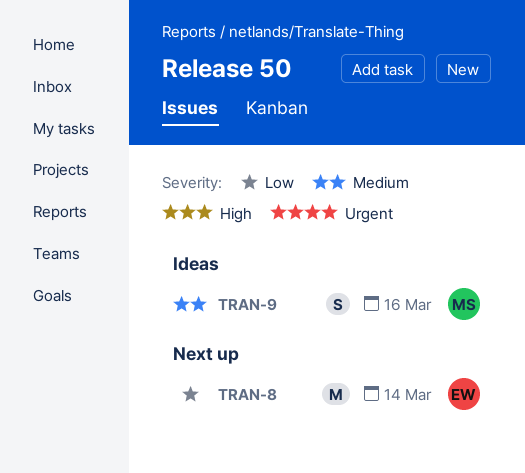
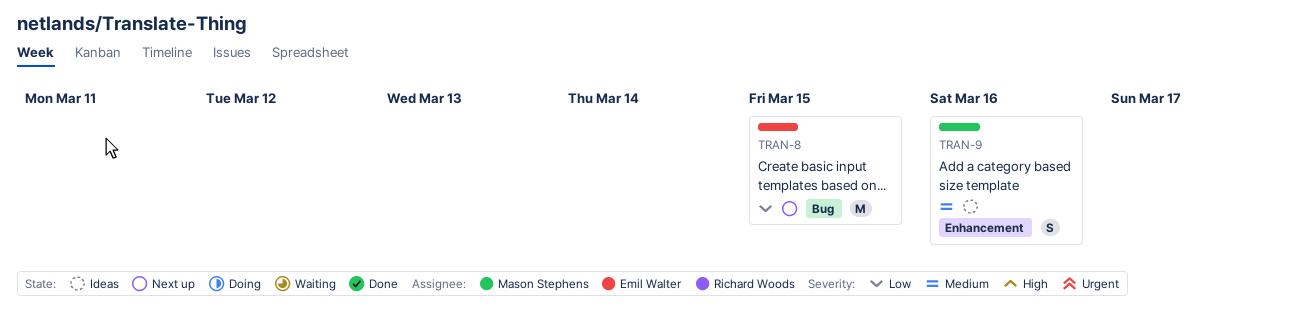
TRAN-8, due: Mar 14 -> Mar 15

